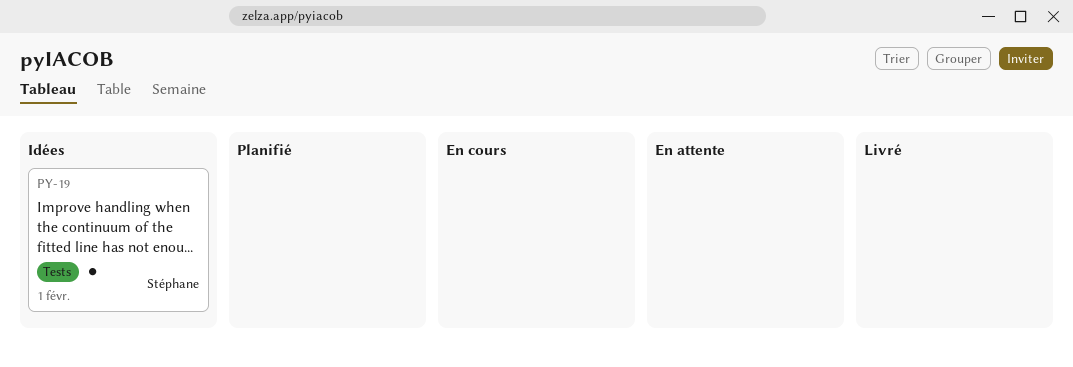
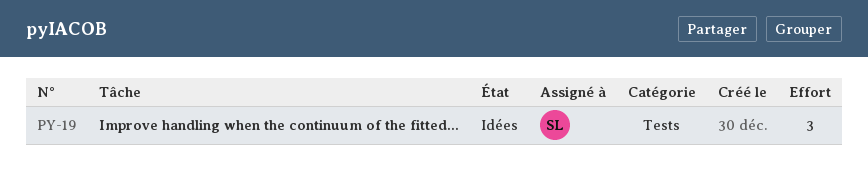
PY-19, estimate: 1 -> 3

